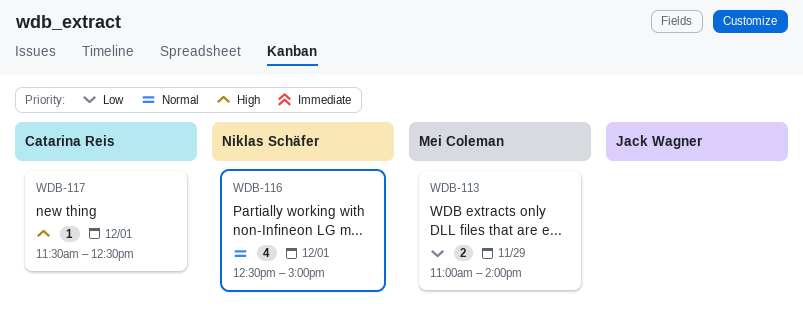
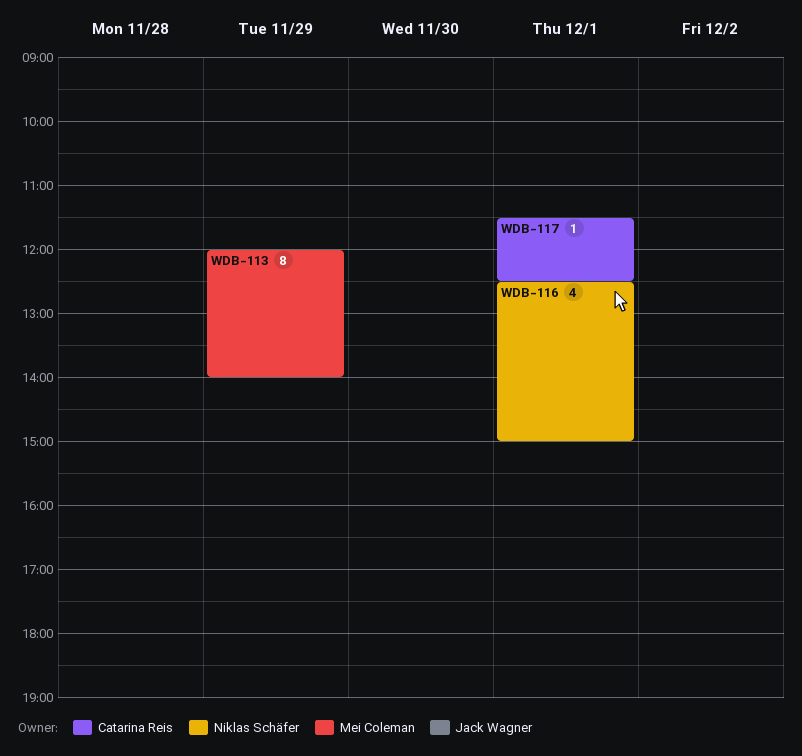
WDB-113, estimate: 2 -> 8
WDB-113, begins: 11:00 -> 12:00

